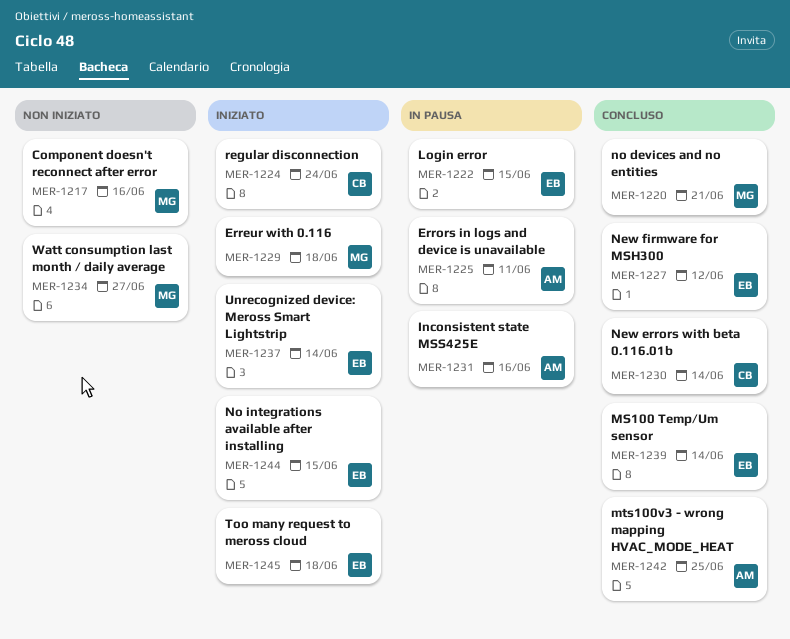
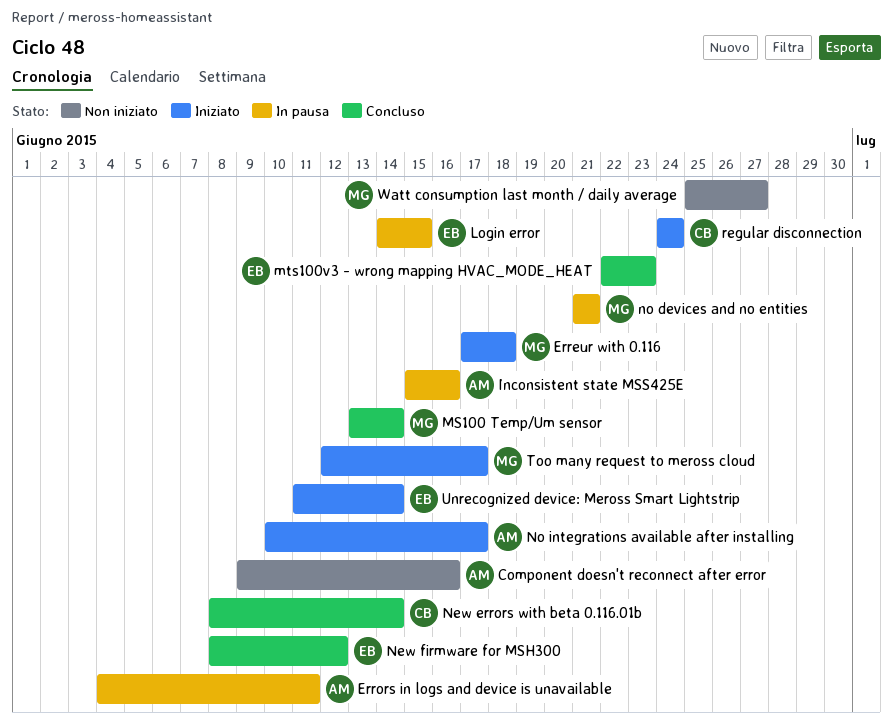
Component doesn't reconnect after error, owner: MG -> AM
MS100 Temp/Um sensor, owner: EB -> MG
mts100v3 - wrong mapping HVAC_MODE_HEAT, owner: AM -> EB
mts100v3 - wrong mapping HVAC_MODE_HEAT, due: Jun 25 -> Jun 23
no devices and no entities, status: Concluso -> In pausa
No integrations available after installing, owner: EB -> AM
No integrations available after installing, due: Jun 15 -> Jun 17
Too many request to meross cloud, owner: EB -> MG
Too many request to meross cloud, due: Jun 18 -> Jun 17

